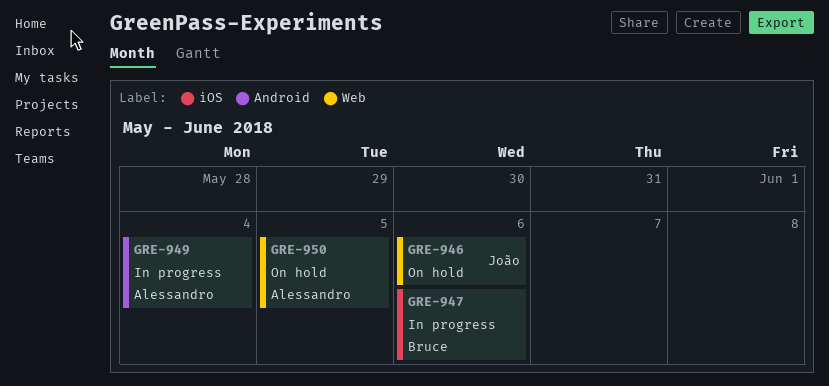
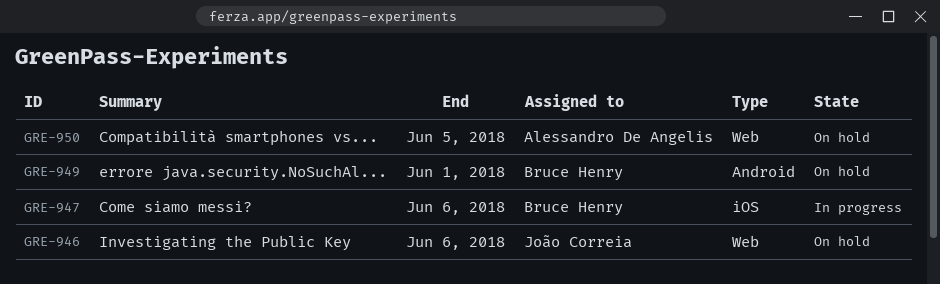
GRE-949, status: In progress -> On hold
GRE-949, owner: Alessandro De Angelis -> Bruce Henry
GRE-949, due: Jun 4 -> Jun 1

